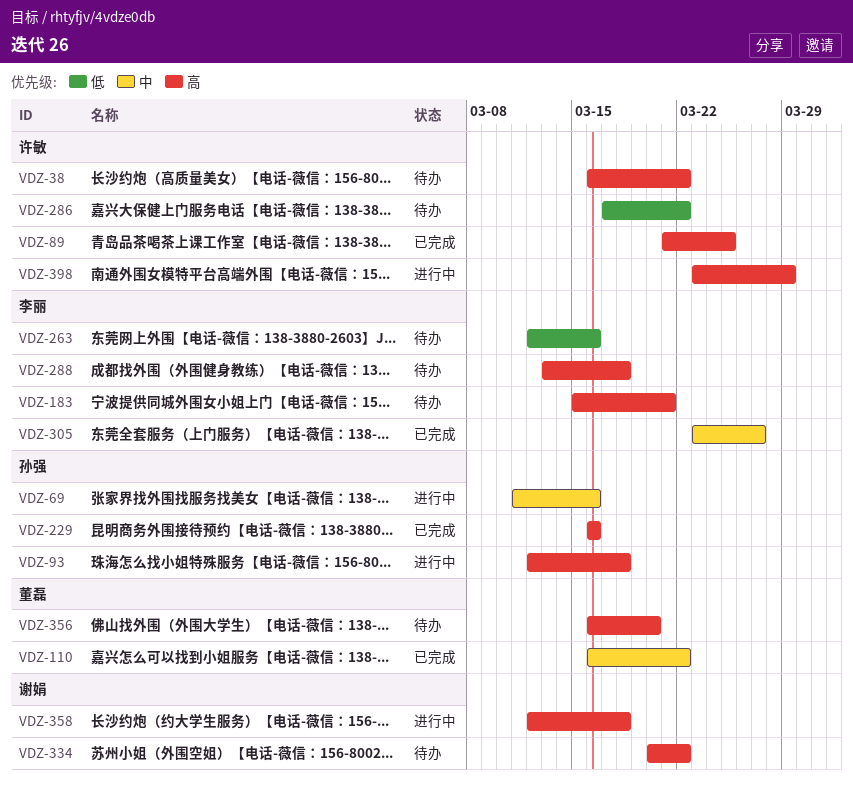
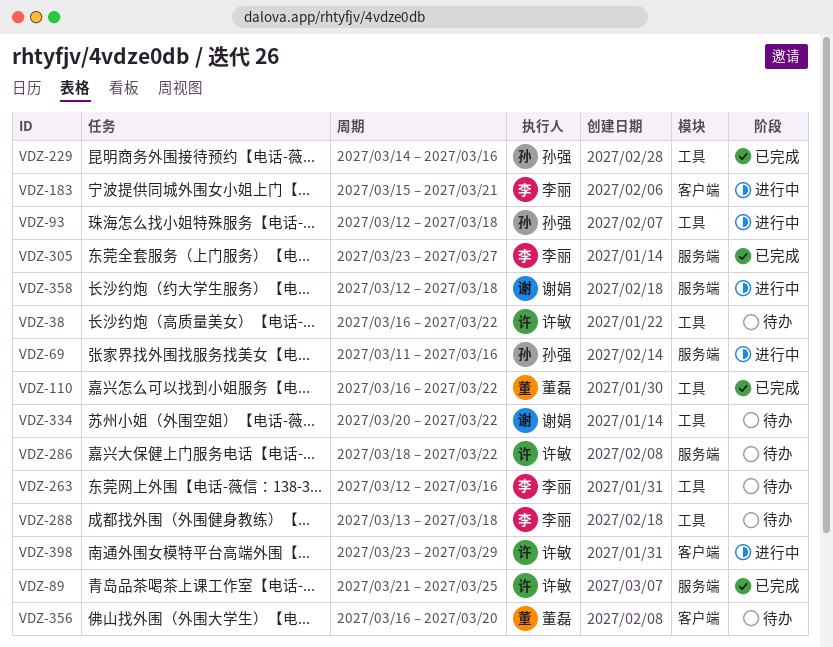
VDZ-183, status: 待办 -> 进行中
VDZ-229, start: Mar 16 -> Mar 14
VDZ-286, start: Mar 17 -> Mar 18

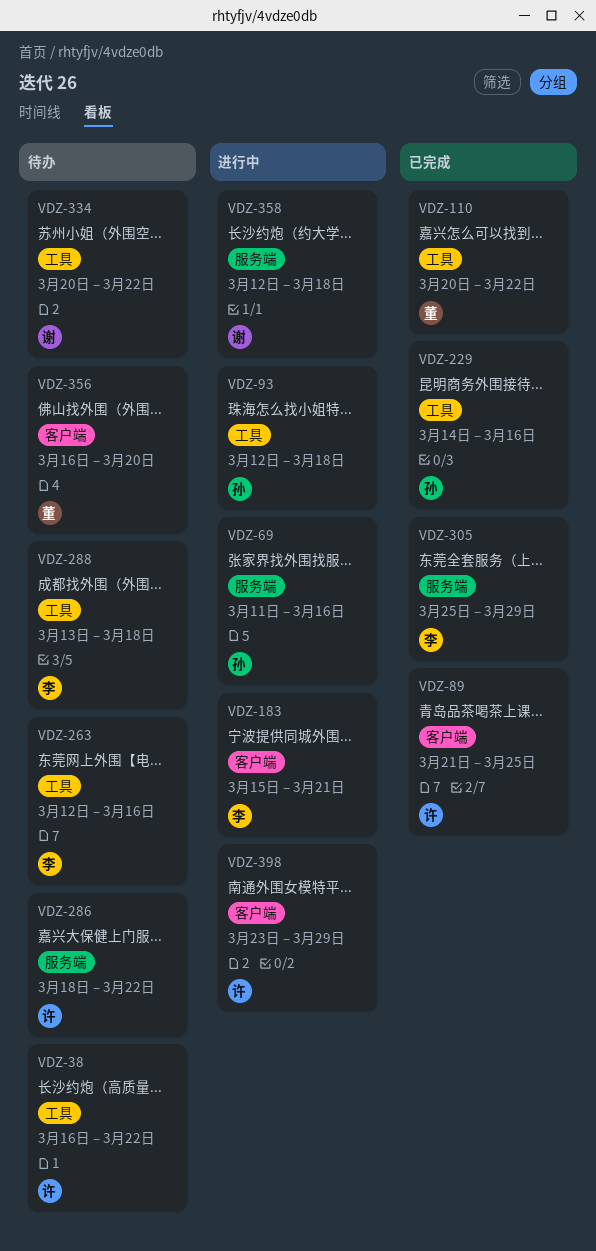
VDZ-89, label: 服务端 -> 客户端
VDZ-110, start: Mar 16 -> Mar 20
VDZ-305, start: Mar 23 -> Mar 25
VDZ-305, due: Mar 27 -> Mar 29

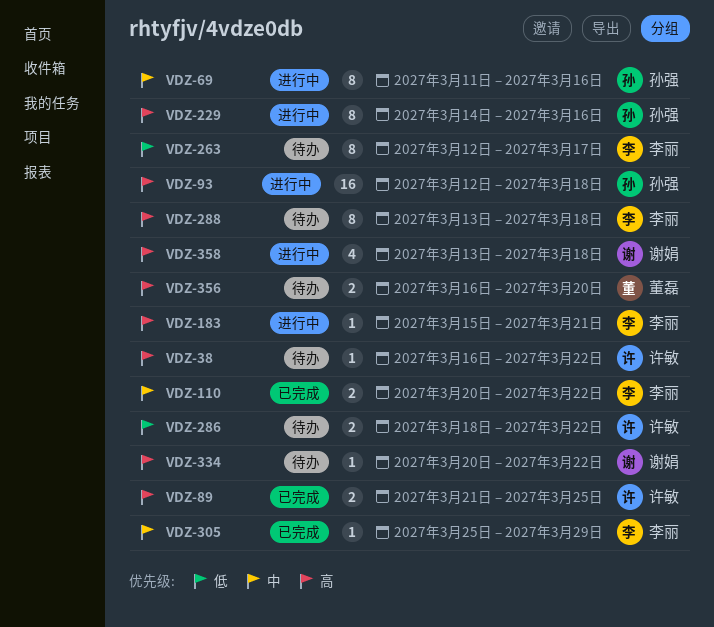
VDZ-110, owner: 董磊 -> 李丽
VDZ-229, status: 已完成 -> 进行中
VDZ-263, due: Mar 16 -> Mar 17
VDZ-358, start: Mar 12 -> Mar 13
VDZ-398: present -> none

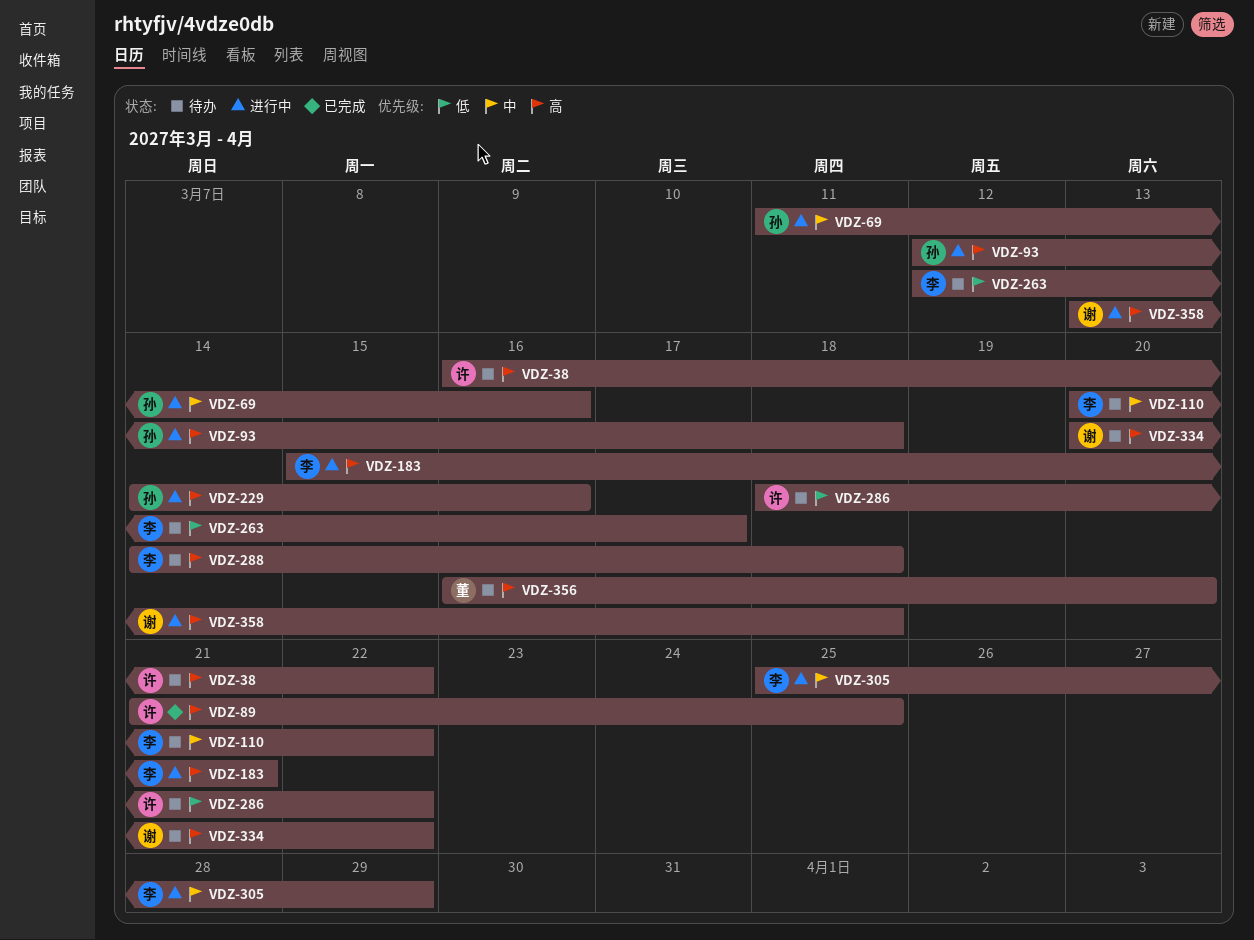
VDZ-110, status: 已完成 -> 待办
VDZ-288, start: Mar 13 -> Mar 14
VDZ-305, status: 已完成 -> 进行中

